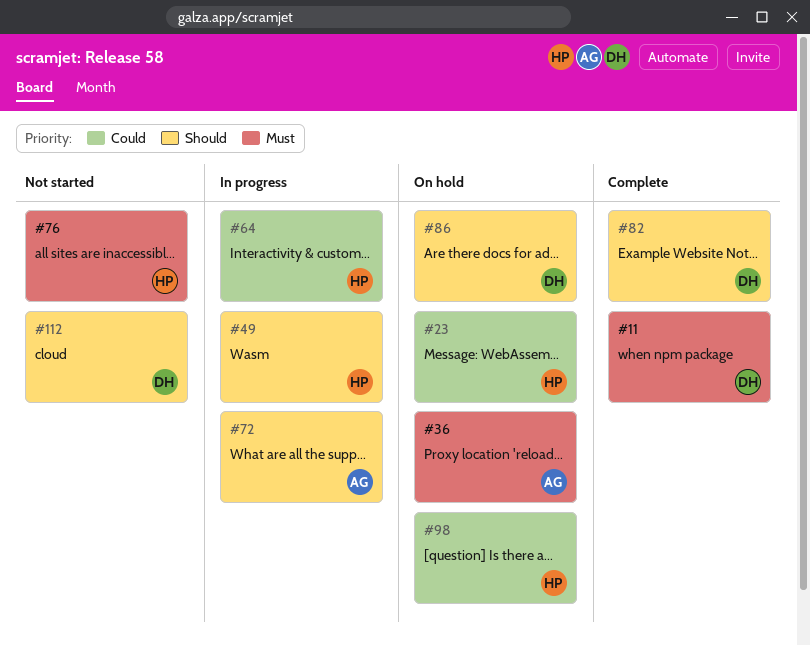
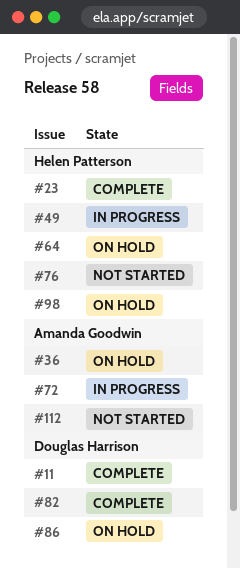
#23, status: On hold -> Complete
#64, status: In progress -> On hold
#112, owner: Douglas Harrison -> Amanda Goodwin

